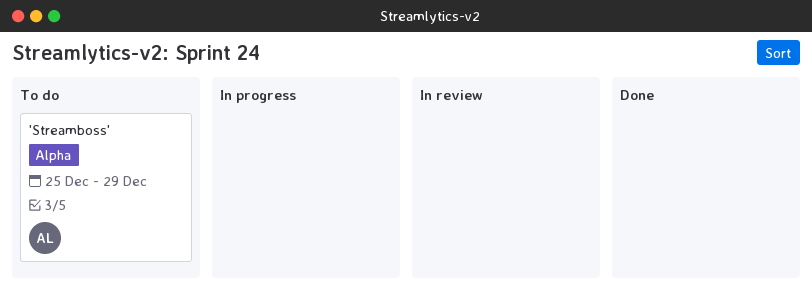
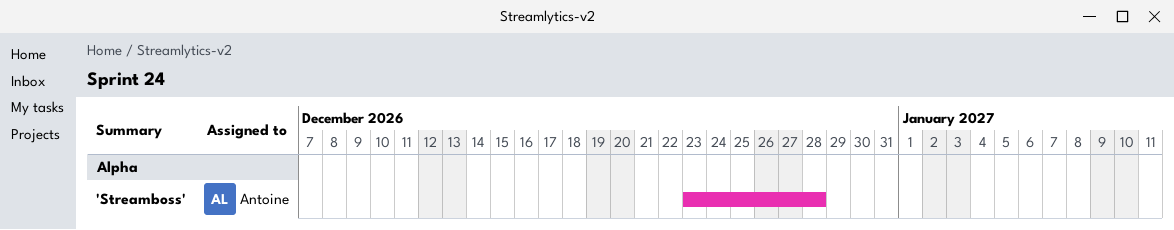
'Streamboss', start: Dec 25 -> Dec 23
'Streamboss', due: Dec 29 -> Dec 28

